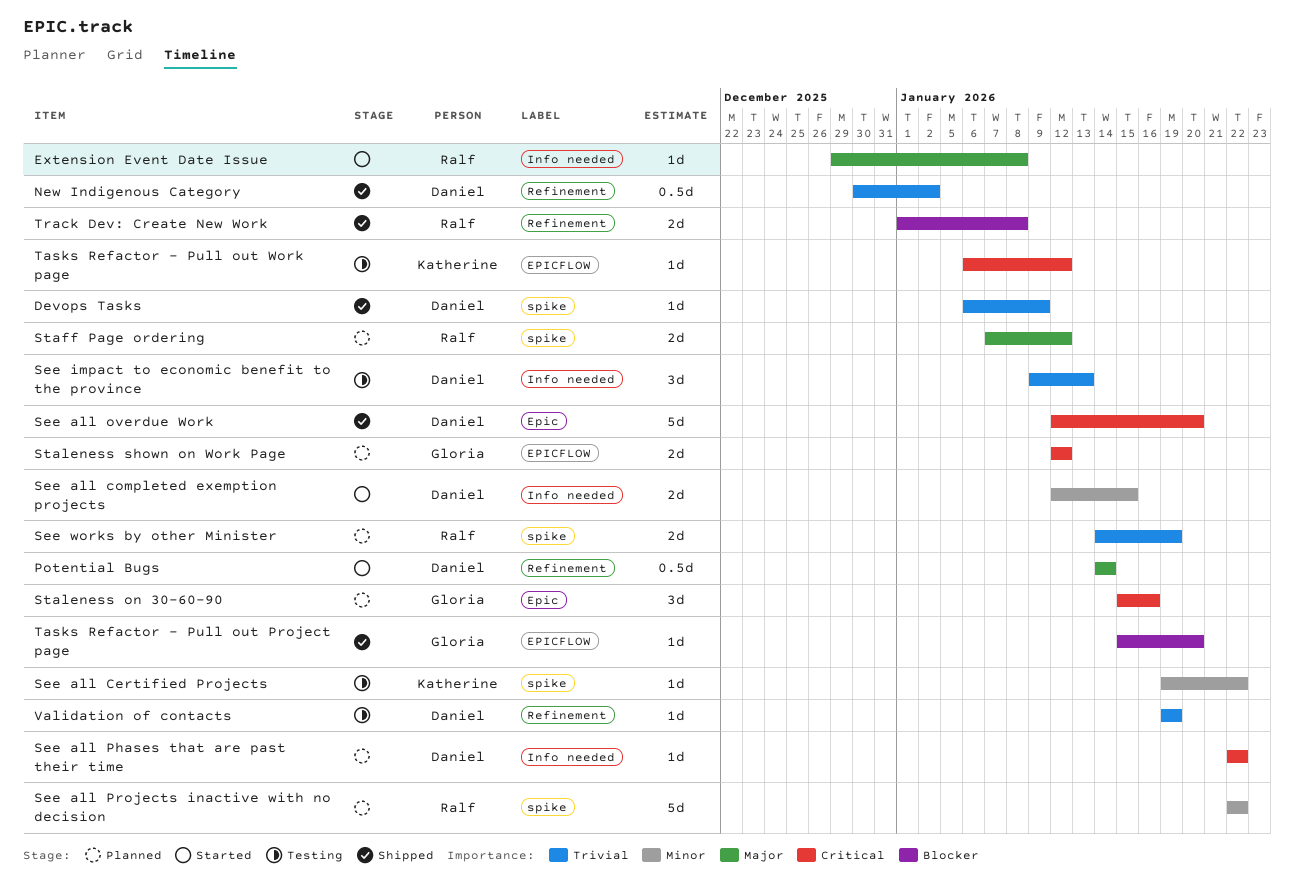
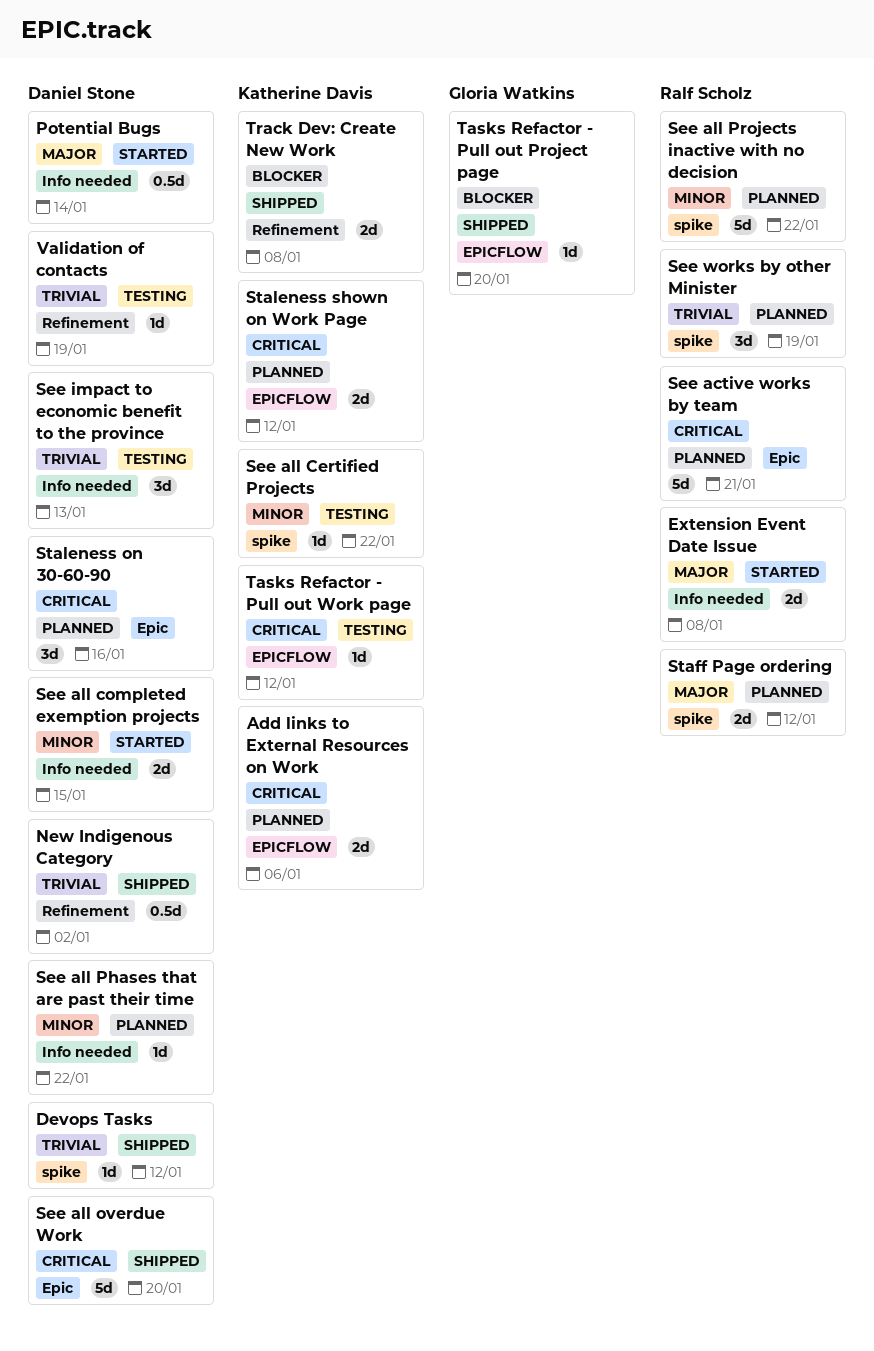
Add links to External Resources on Work: none -> present
Devops Tasks, due: Jan 9 -> Jan 12
Extension Event Date Issue, estimate: 1d -> 2d
Potential Bugs, label: Refinement -> Info needed
See active works by team: none -> present
See all Phases that are past their time, priority: Critical -> Minor
See works by other Minister, estimate: 2d -> 3d
Staleness on 30-60-90, owner: Gloria Watkins -> Daniel Stone
Staleness shown on Work Page, owner: Gloria Watkins -> Katherine Davis
Track Dev: Create New Work, owner: Ralf Scholz -> Katherine Davis

